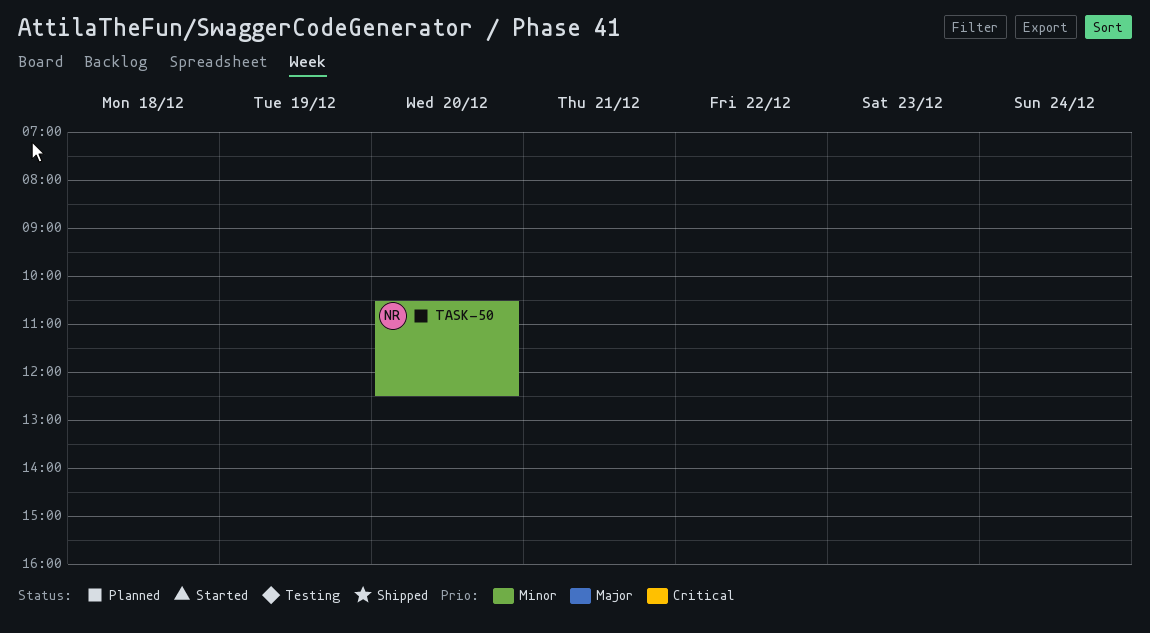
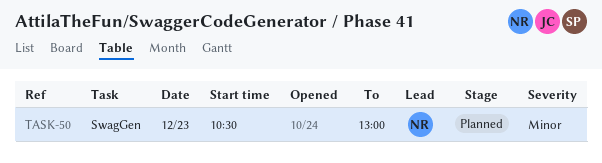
TASK-50, day: Dec 20 -> Dec 23
TASK-50, ends: 12:30 -> 13:00

